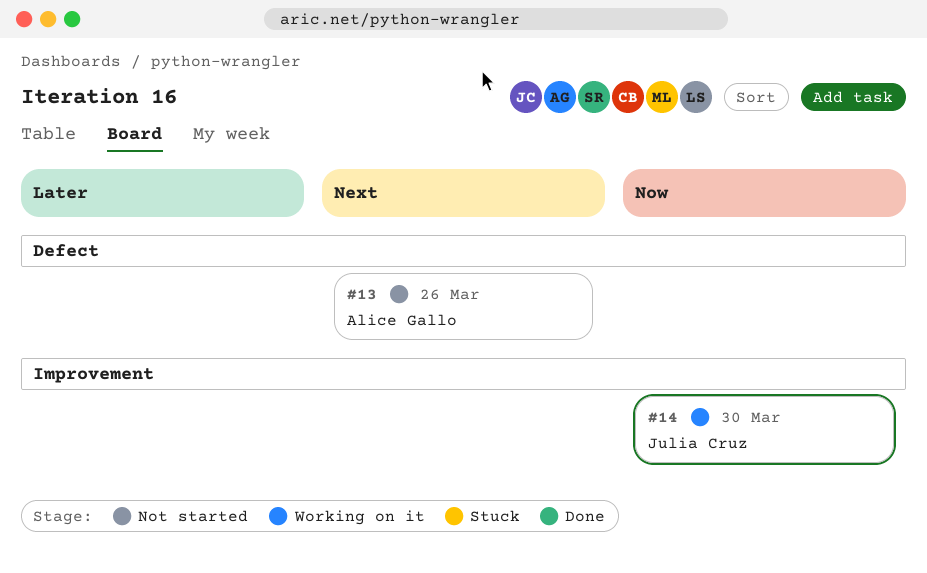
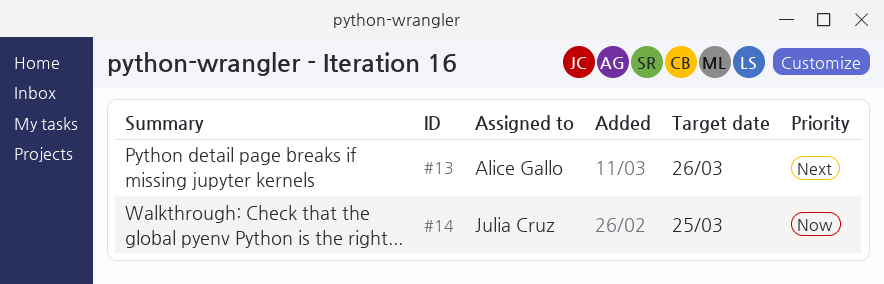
#14, due: Mar 30 -> Mar 25

